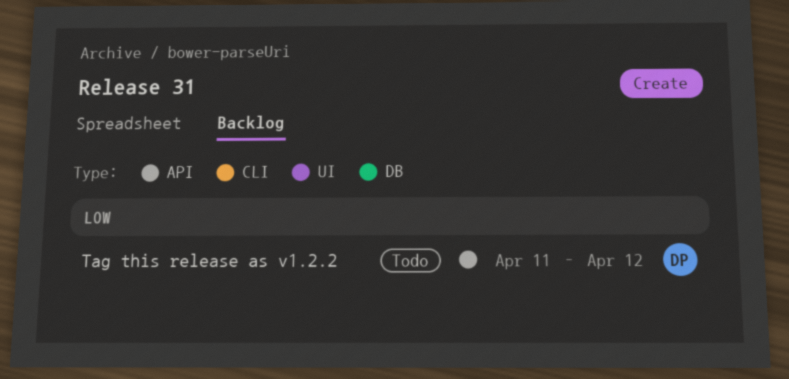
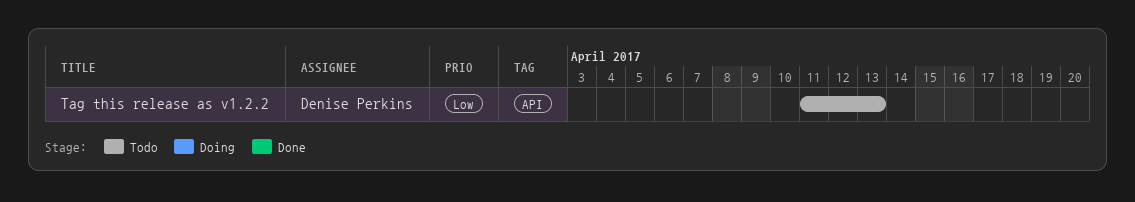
Tag this release as v1.2.2, due: Apr 12 -> Apr 13

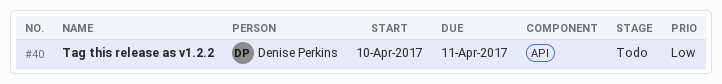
Tag this release as v1.2.2, start: Apr 11 -> Apr 10
Tag this release as v1.2.2, due: Apr 13 -> Apr 11

